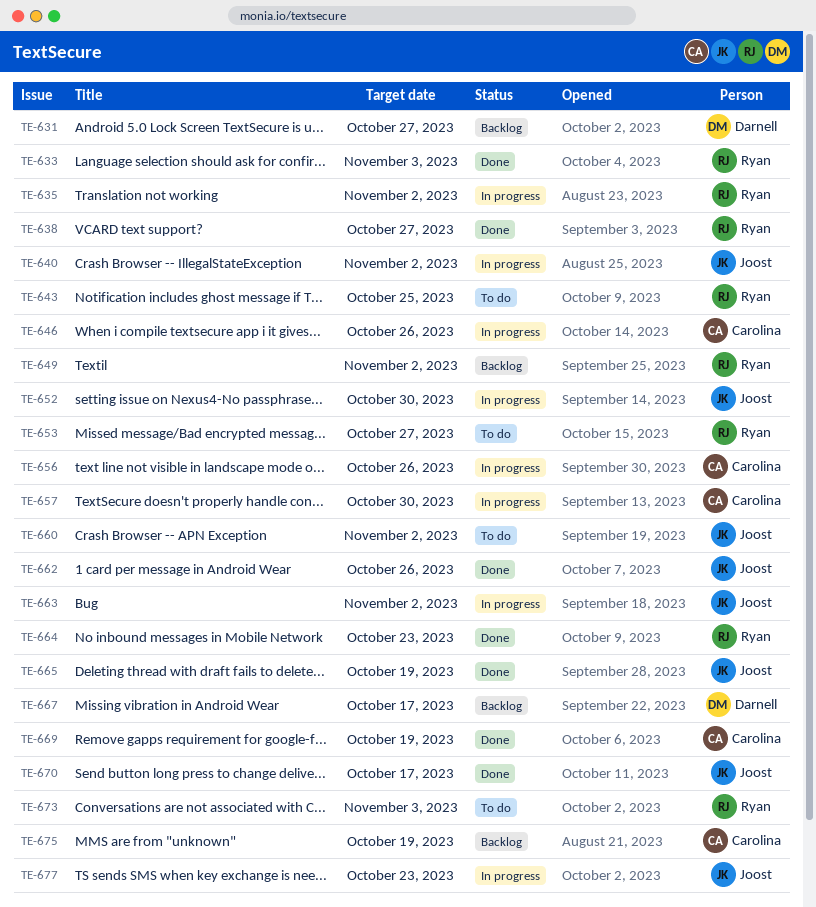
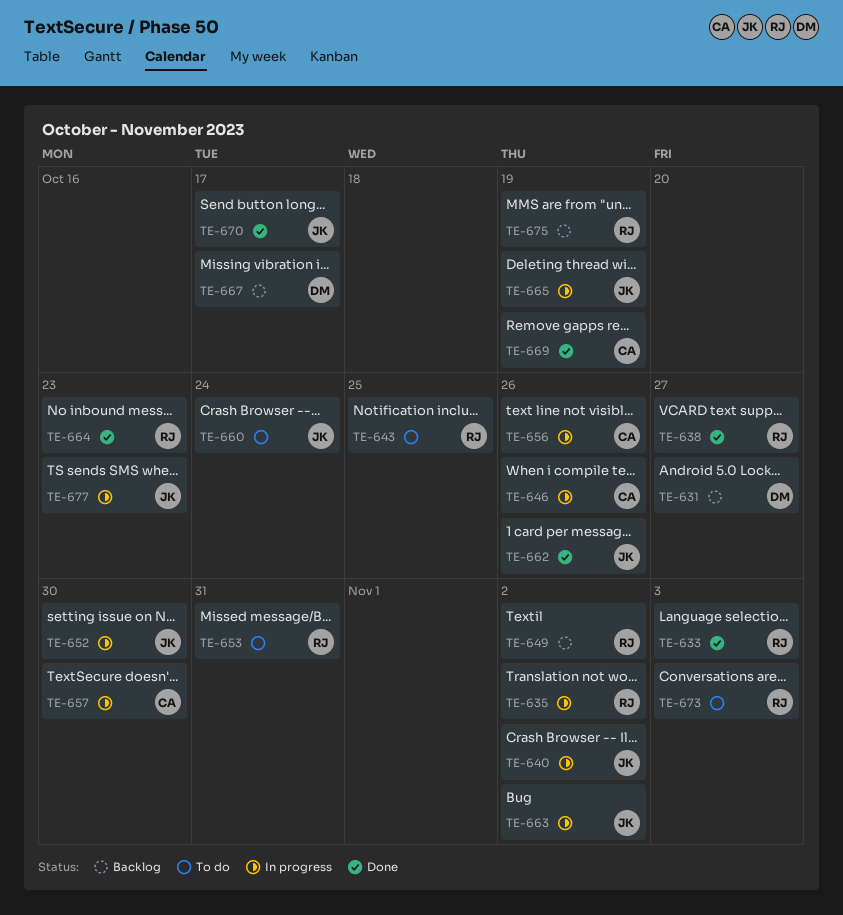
TE-653, due: Oct 27 -> Oct 31
TE-660, due: Nov 2 -> Oct 24
TE-665, status: Done -> In progress
TE-675, owner: Carolina -> Ryan

